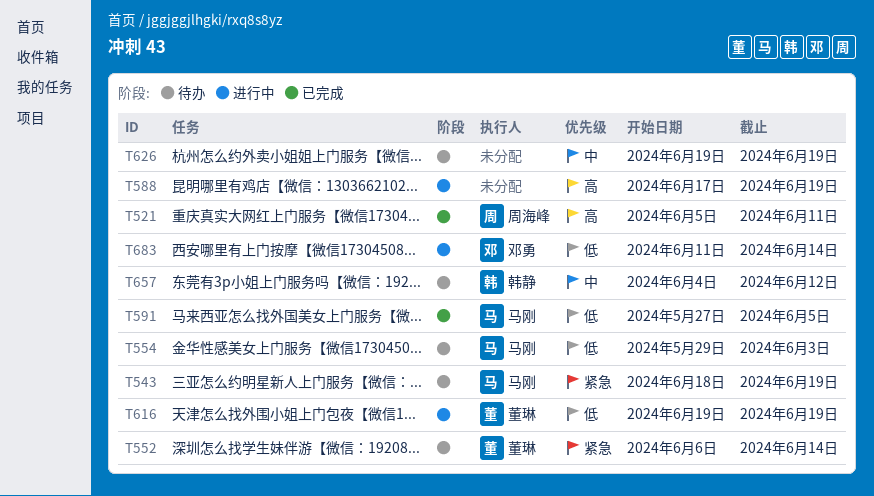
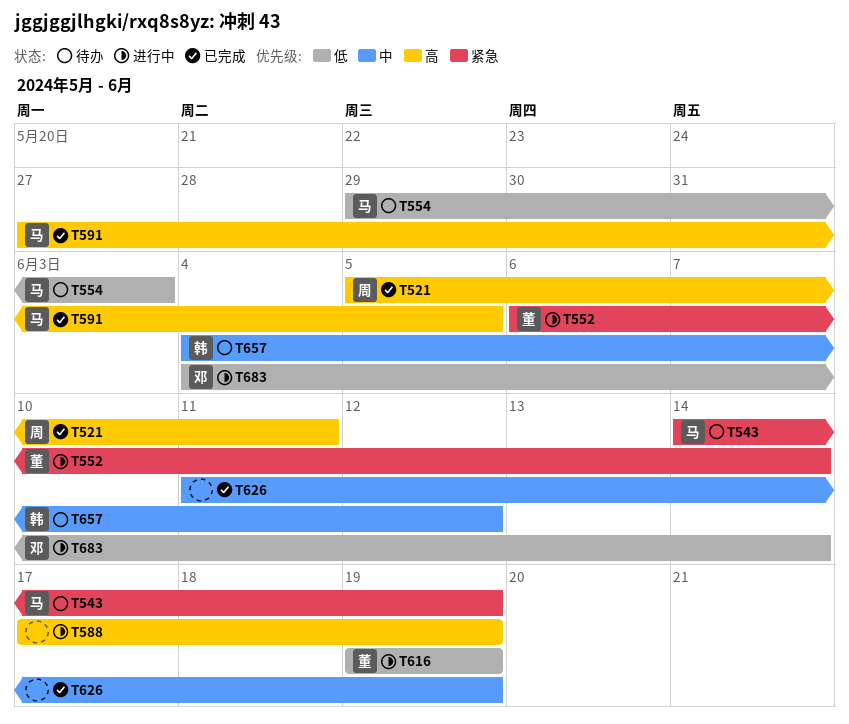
T543, start: Jun 18 -> Jun 14
T552, status: 待办 -> 进行中
T591, priority: 低 -> 高
T626, status: 待办 -> 已完成
T626, start: Jun 19 -> Jun 11
T683, start: Jun 11 -> Jun 4

